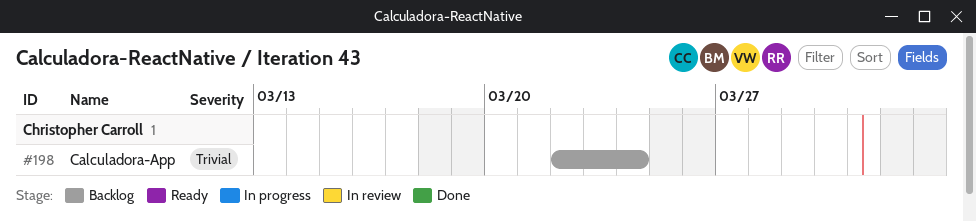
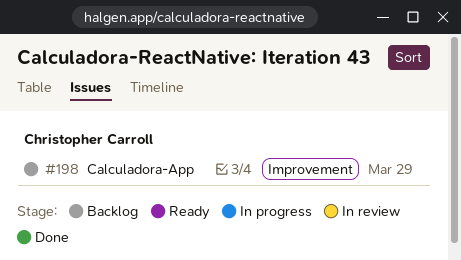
#198, due: Mar 24 -> Mar 29

